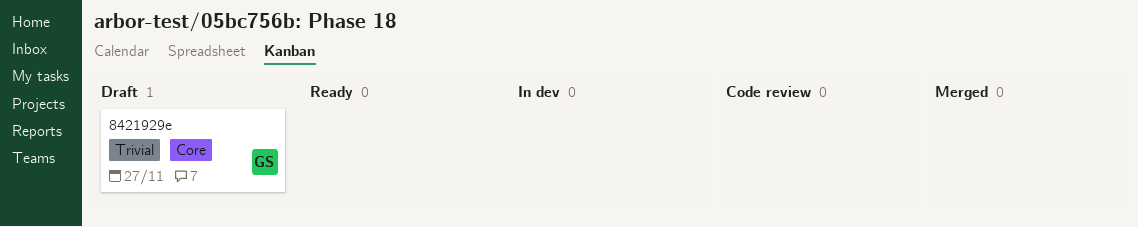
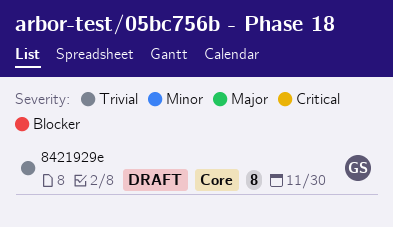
8421929e, due: Nov 27 -> Nov 30

